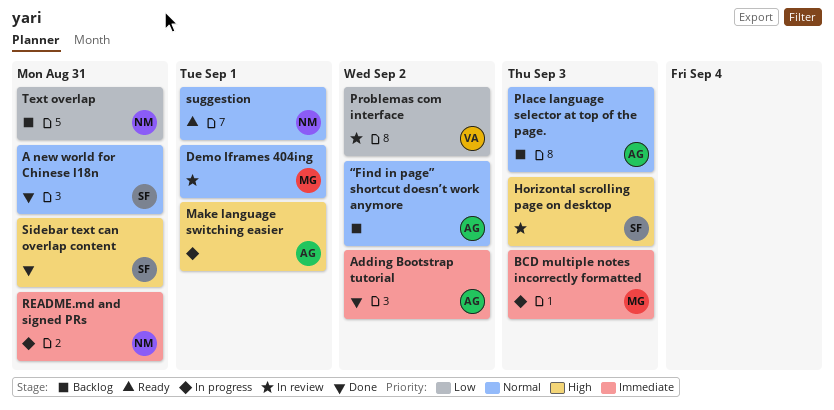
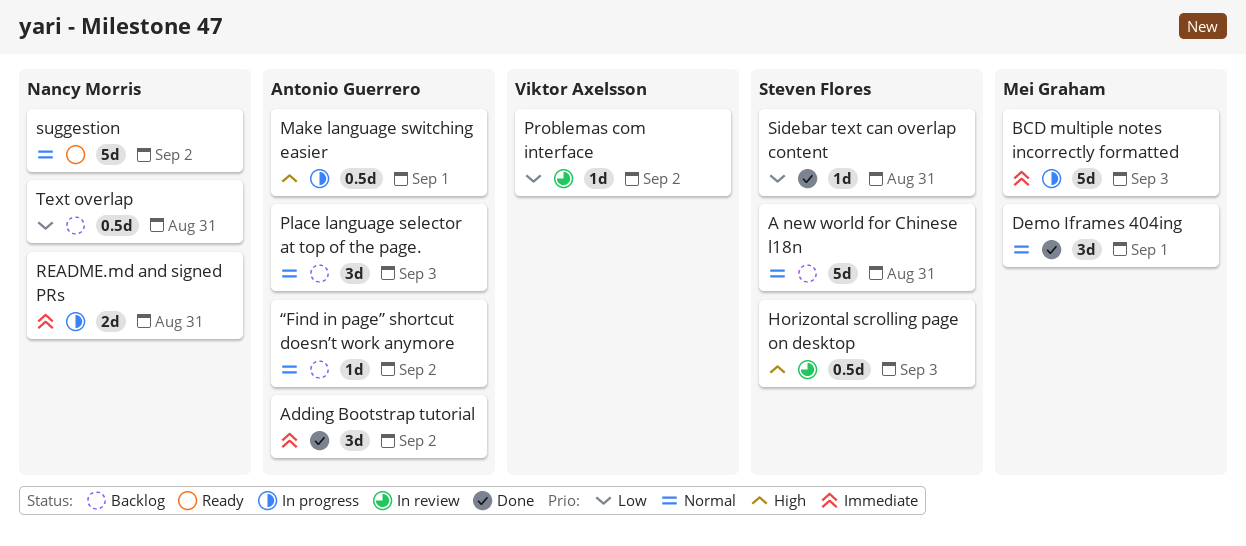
A new world for Chinese l18n, status: Done -> Backlog
Demo Iframes 404ing, status: In review -> Done
Sidebar text can overlap content, priority: High -> Low
suggestion, due: Sep 1 -> Sep 2

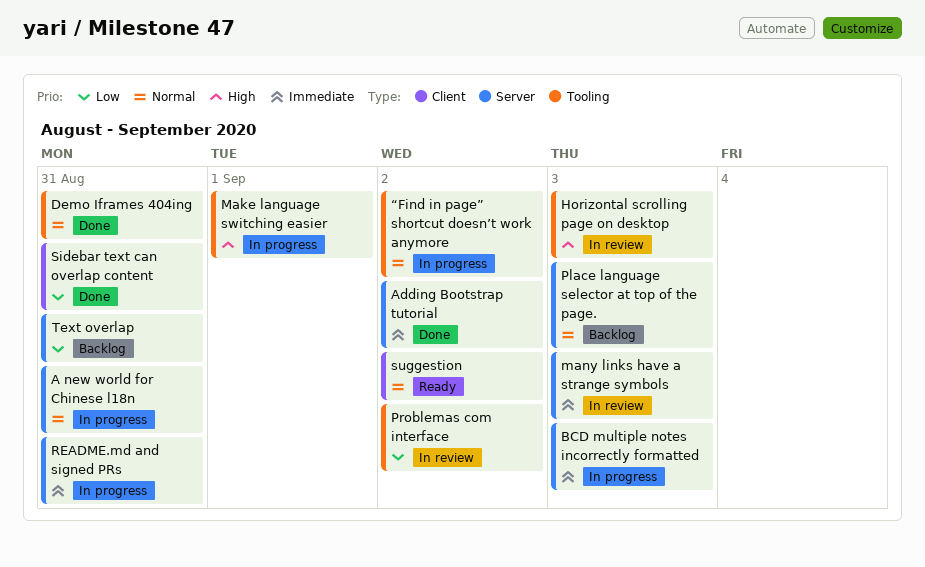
A new world for Chinese l18n, status: Backlog -> In progress
Demo Iframes 404ing, due: Sep 1 -> Aug 31
many links have a strange symbols: none -> present
“Find in page” shortcut doesn’t work anymore, status: Backlog -> In progress

